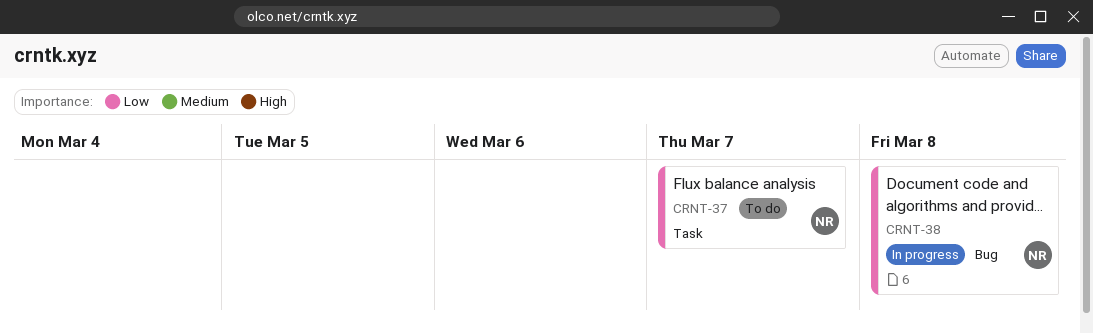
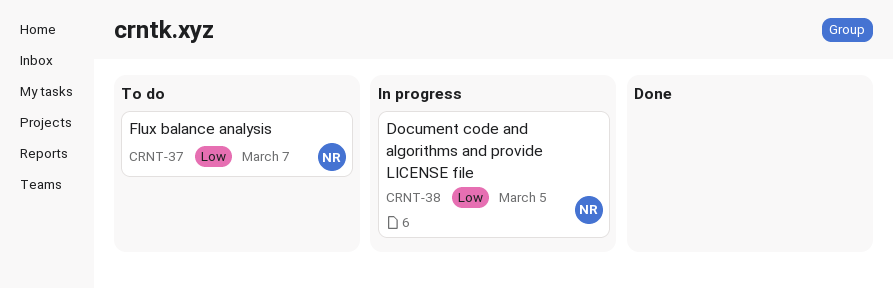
CRNT-38, due: Mar 8 -> Mar 5

